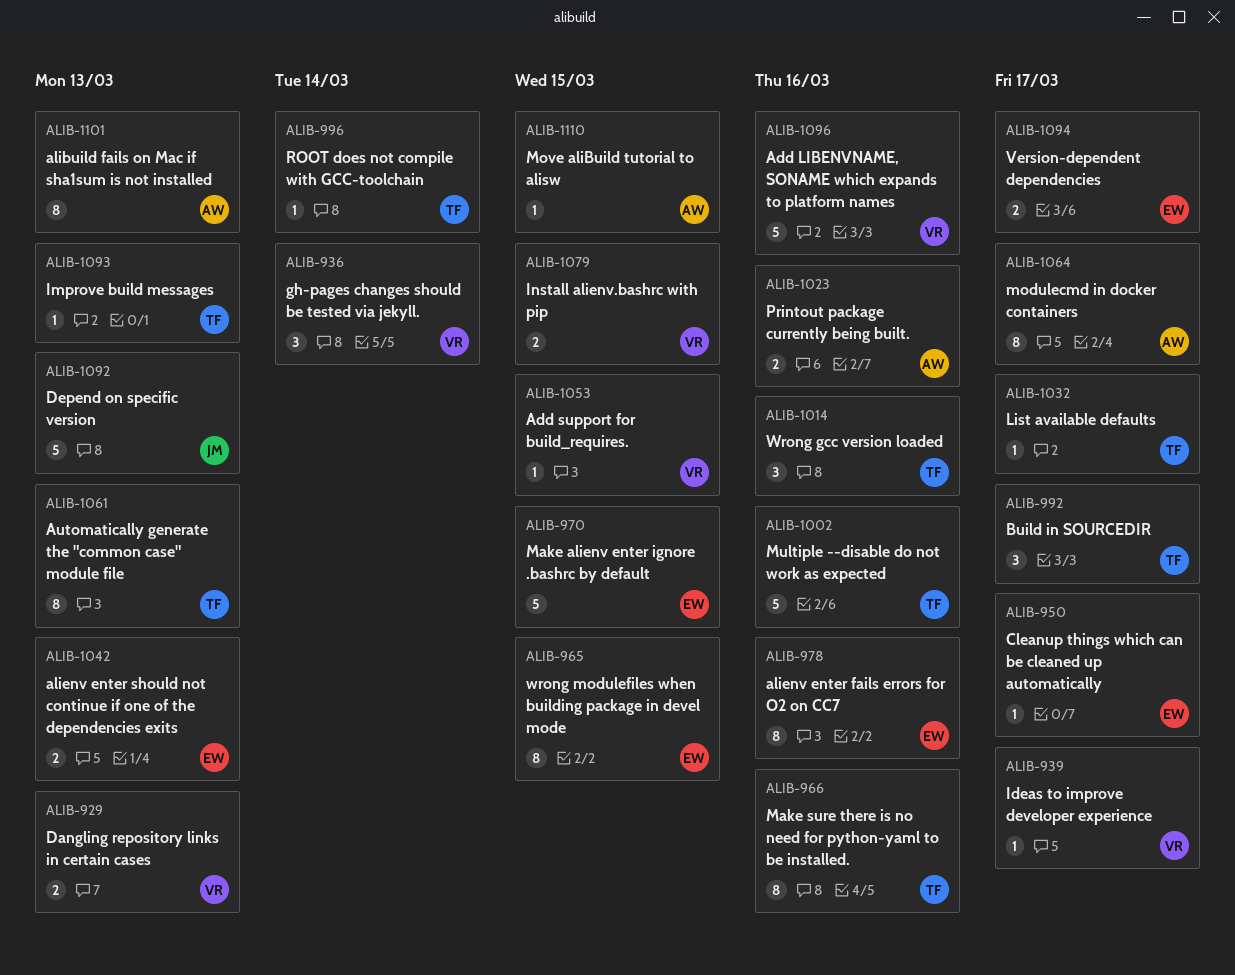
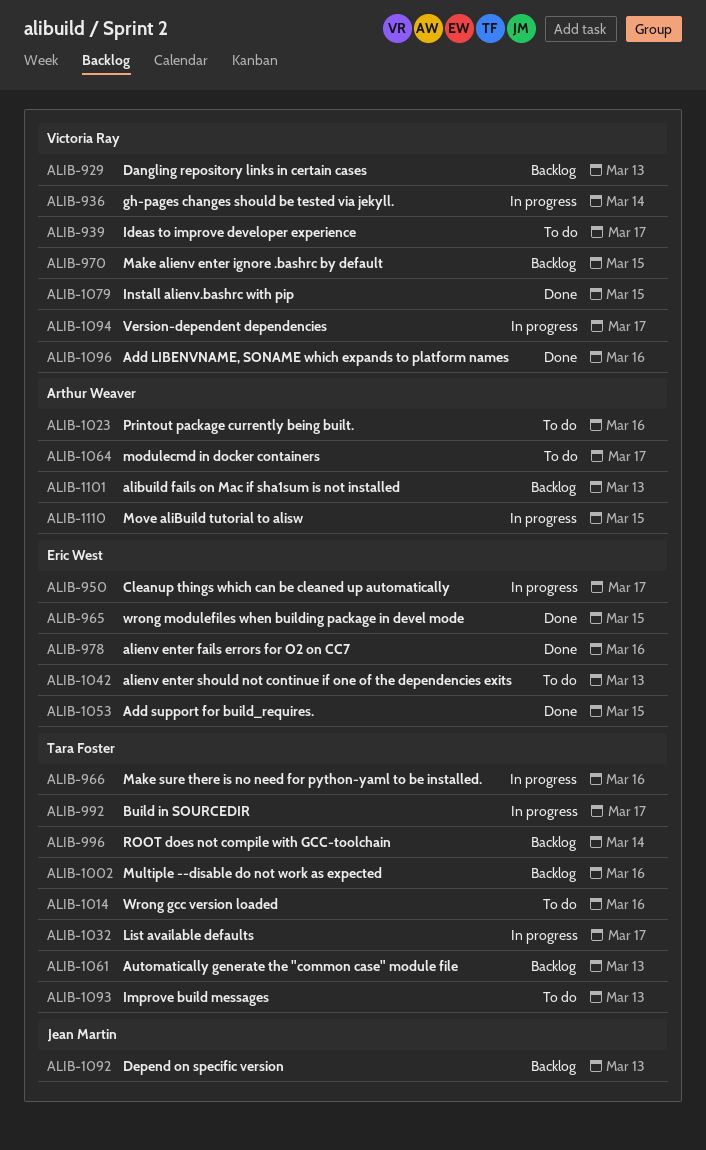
ALIB-970, owner: Eric West -> Victoria Ray
ALIB-1053, owner: Victoria Ray -> Eric West
ALIB-1094, owner: Eric West -> Victoria Ray

